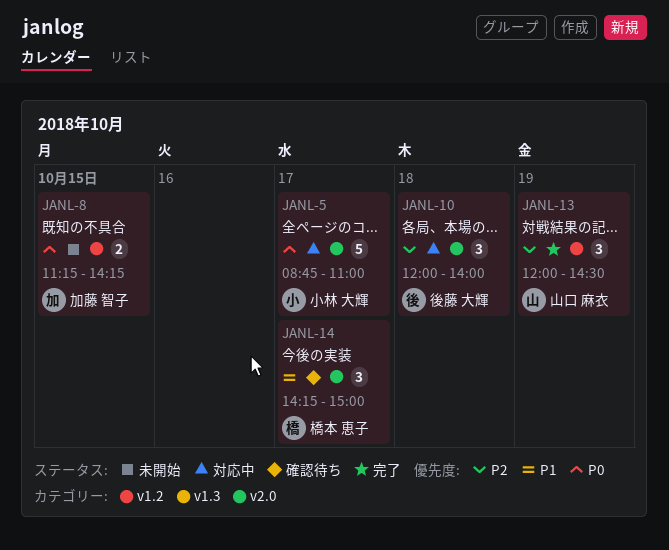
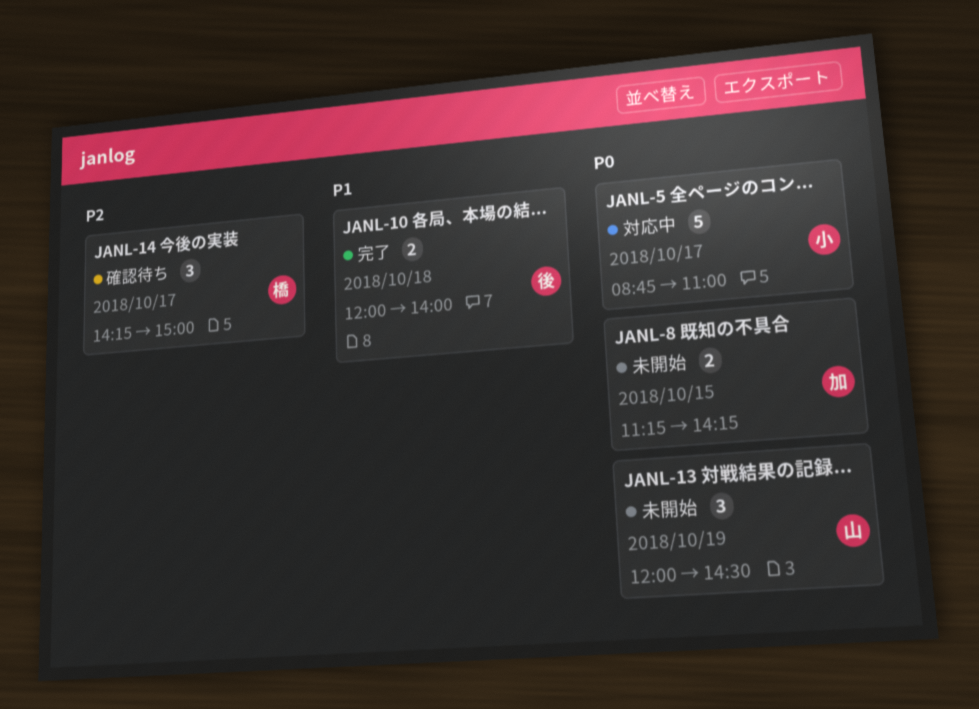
JANL-10, status: 対応中 -> 完了
JANL-10, priority: P2 -> P1
JANL-10, estimate: 3 -> 2
JANL-13, status: 完了 -> 未開始
JANL-13, priority: P2 -> P0
JANL-14, priority: P1 -> P2

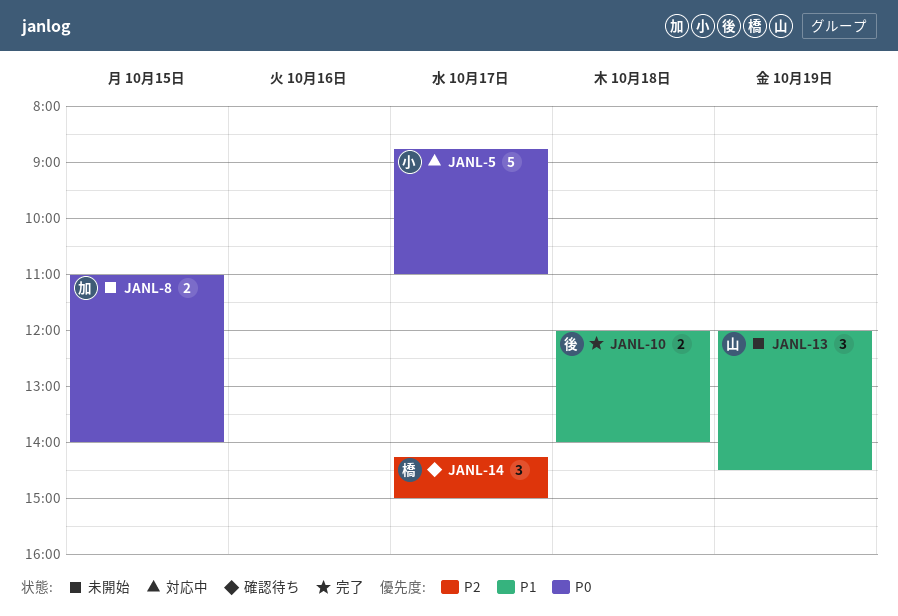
JANL-8, begins: 11:15 -> 11:00
JANL-8, ends: 14:15 -> 14:00
JANL-13, priority: P0 -> P1

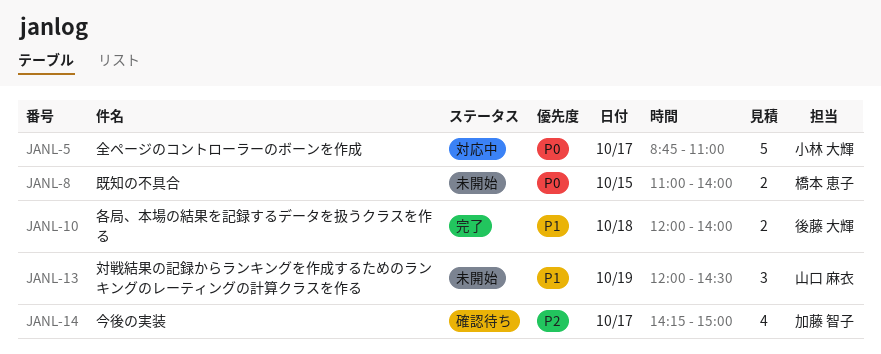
JANL-8, owner: 加藤 智子 -> 橋本 恵子
JANL-14, owner: 橋本 恵子 -> 加藤 智子
JANL-14, estimate: 3 -> 4

